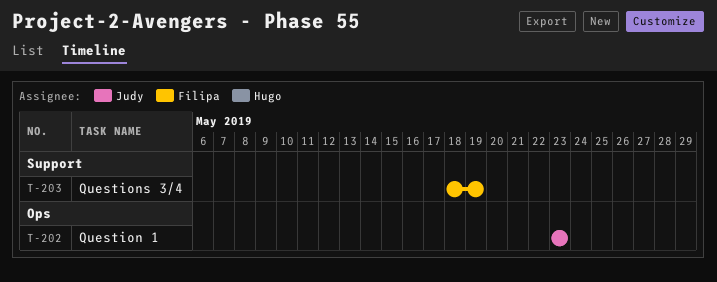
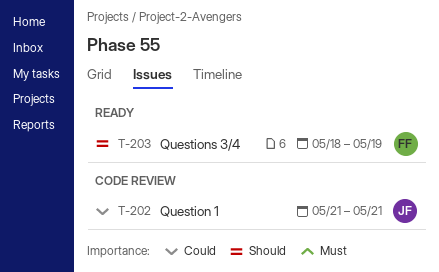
T-202, start: May 23 -> May 21
T-202, due: May 23 -> May 21

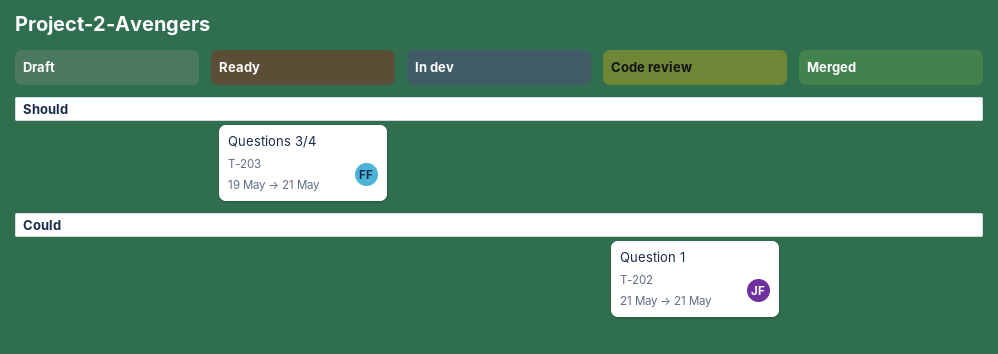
T-203, start: May 18 -> May 19
T-203, due: May 19 -> May 21

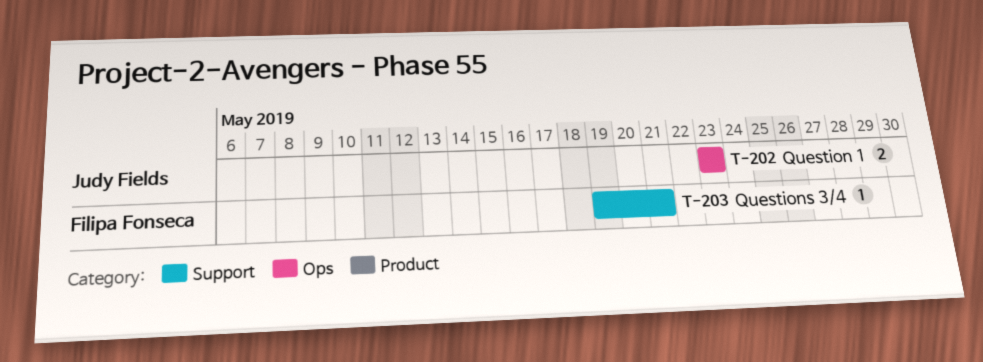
T-202, start: May 21 -> May 23
T-202, due: May 21 -> May 23

